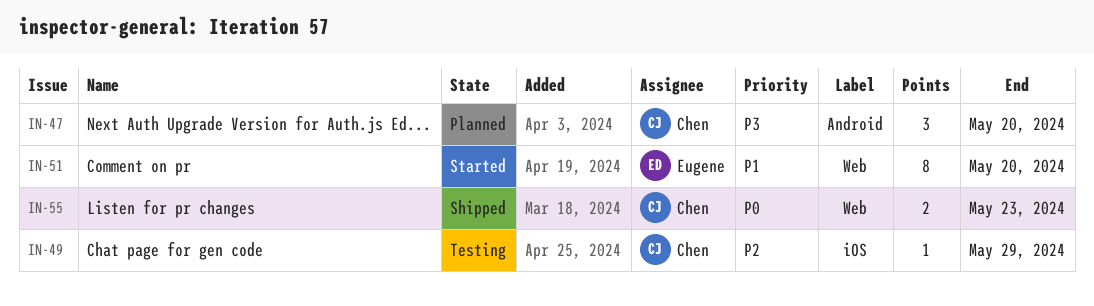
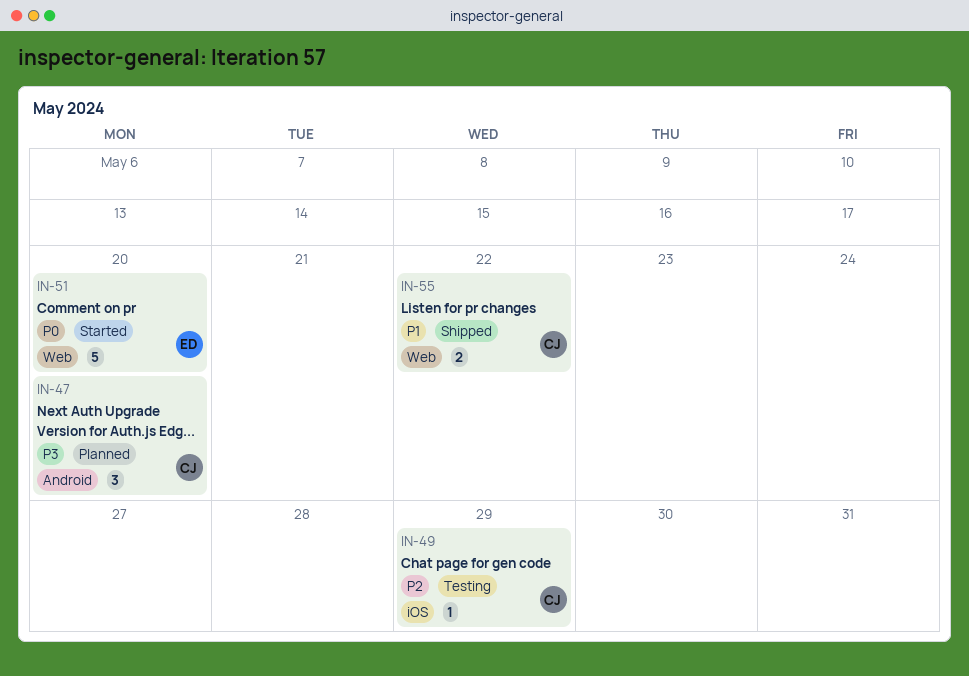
IN-51, priority: P1 -> P0
IN-51, estimate: 8 -> 5
IN-55, priority: P0 -> P1
IN-55, due: May 23 -> May 22

